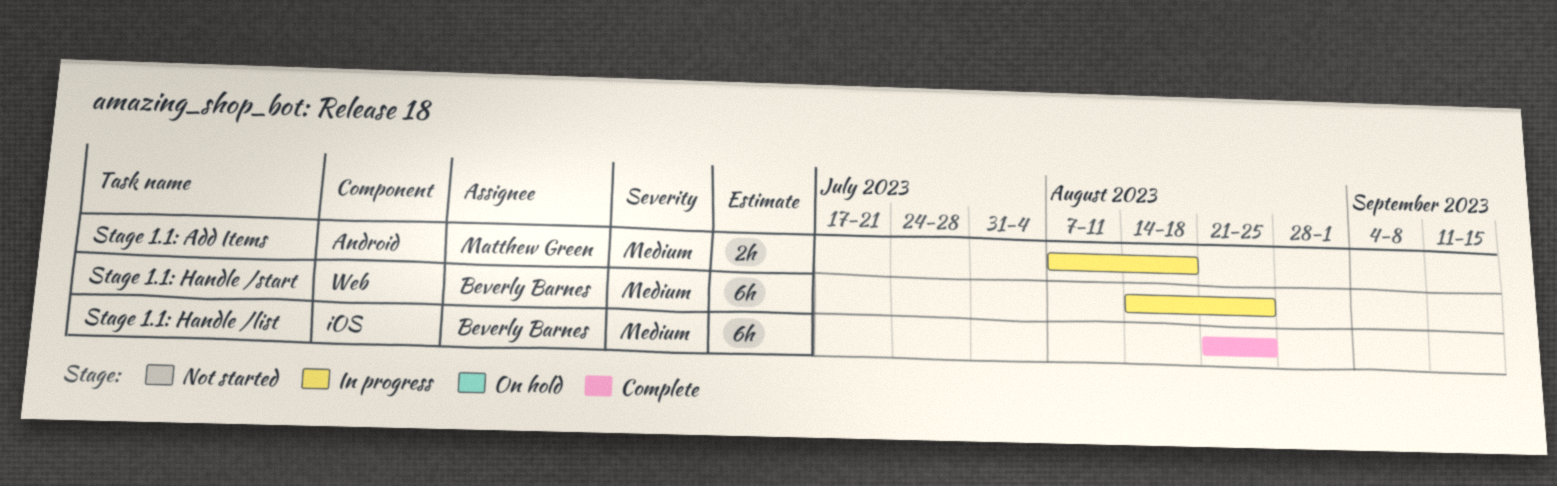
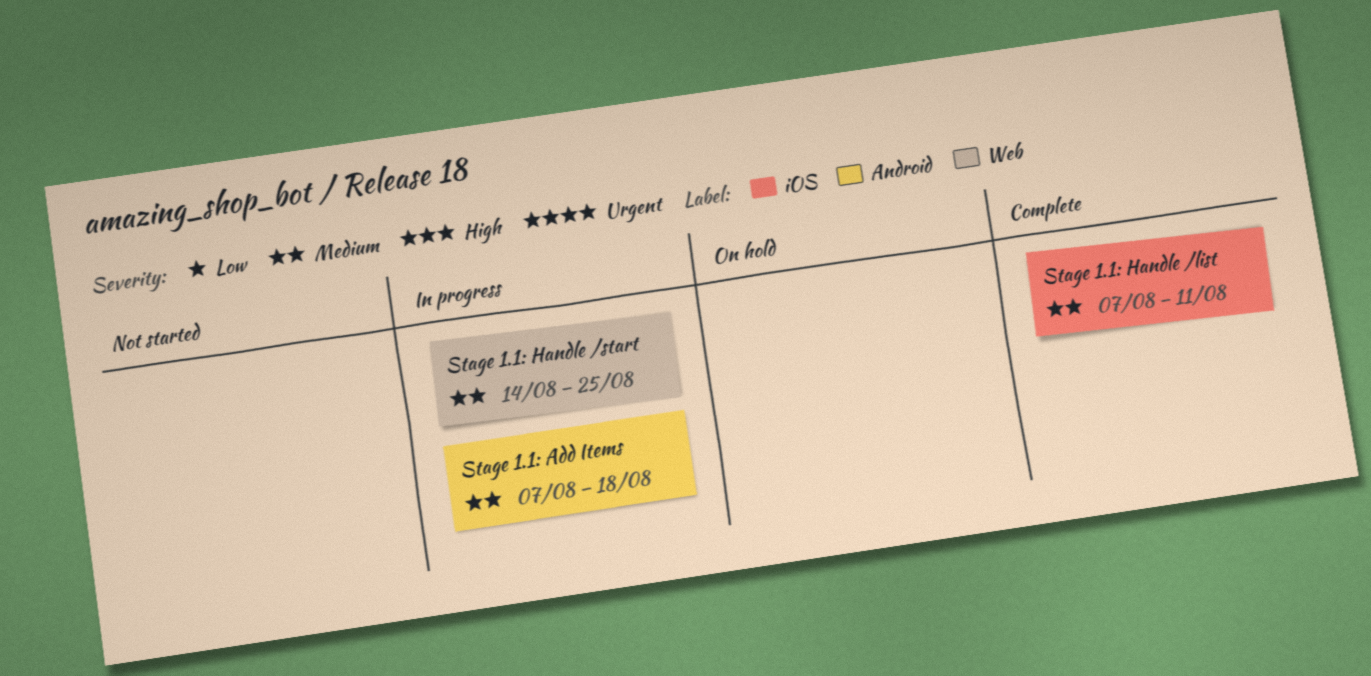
Stage 1.1: Handle /list, start: Aug 21 -> Aug 7
Stage 1.1: Handle /list, due: Aug 25 -> Aug 11

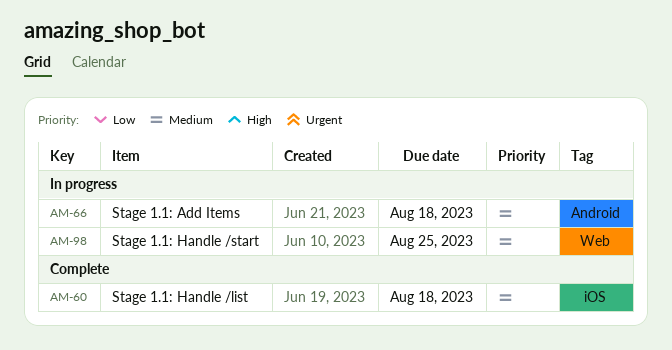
Stage 1.1: Handle /list, due: Aug 11 -> Aug 18

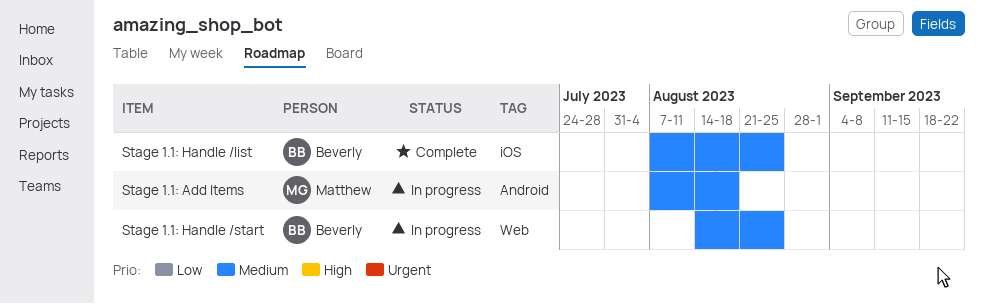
Stage 1.1: Handle /list, due: Aug 18 -> Aug 25

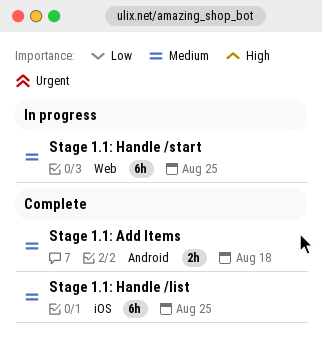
Stage 1.1: Add Items, status: In progress -> Complete

